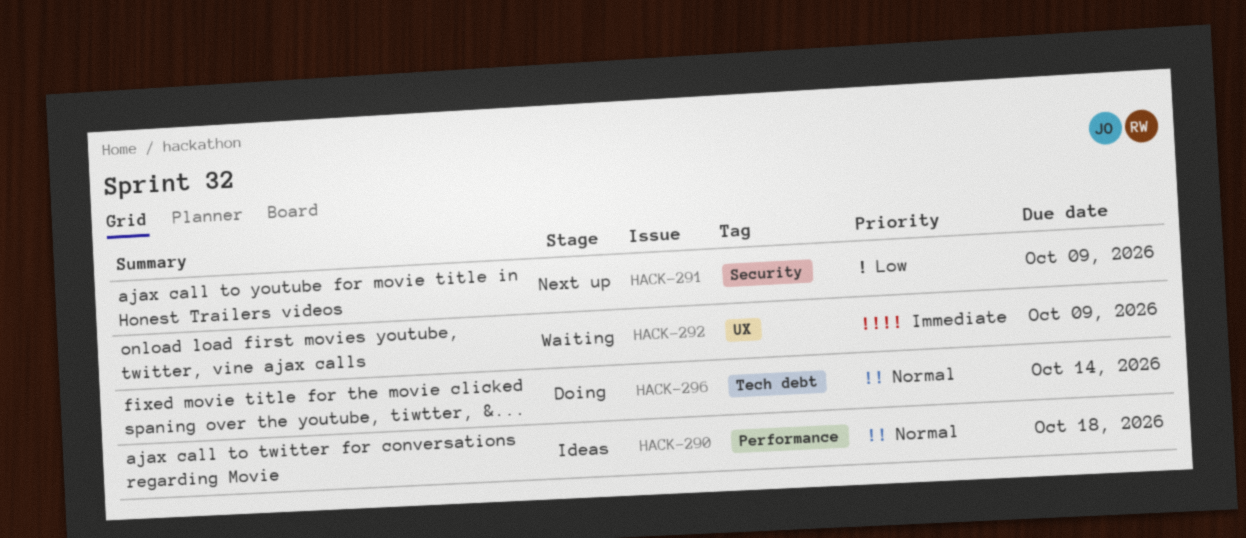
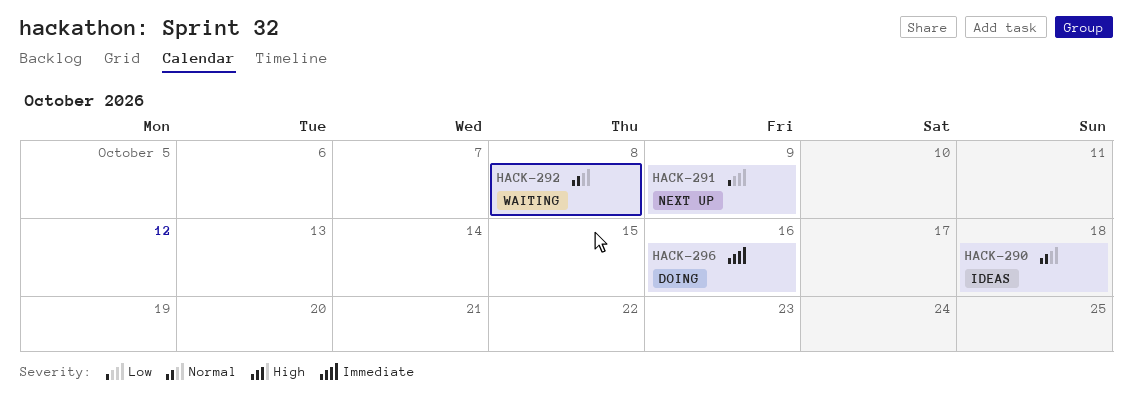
HACK-292, priority: Immediate -> Normal
HACK-292, due: Oct 9 -> Oct 8
HACK-296, priority: Normal -> Immediate
HACK-296, due: Oct 14 -> Oct 16

